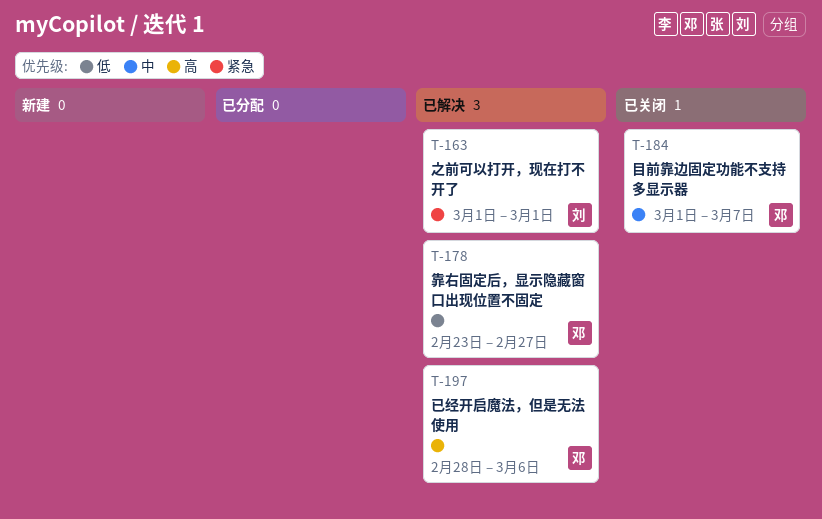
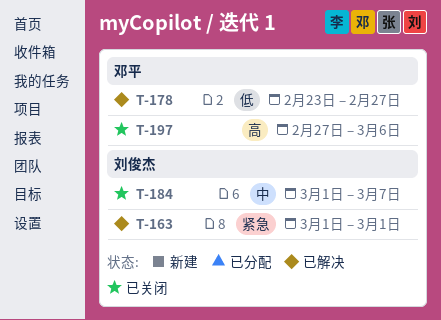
T-184, owner: 邓平 -> 刘俊杰
T-197, status: 已解决 -> 已关闭
T-197, start: Feb 28 -> Feb 27

